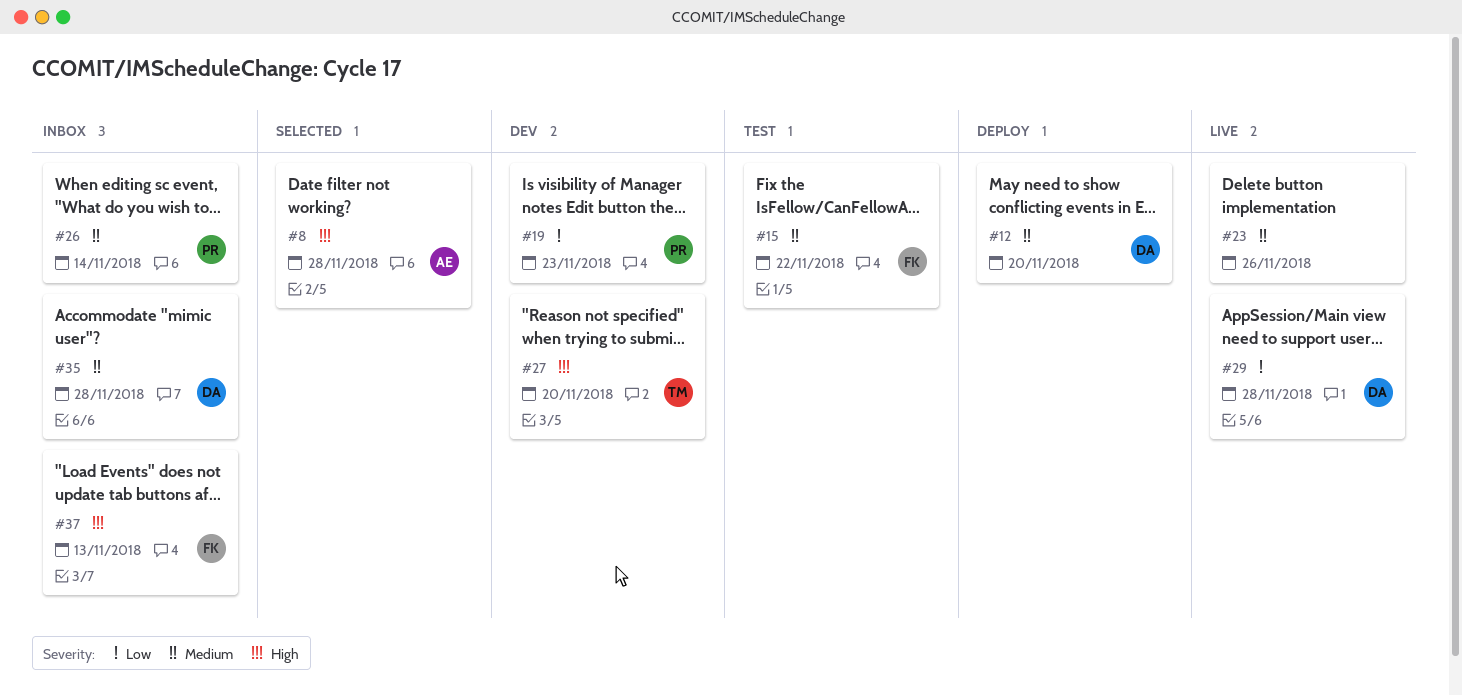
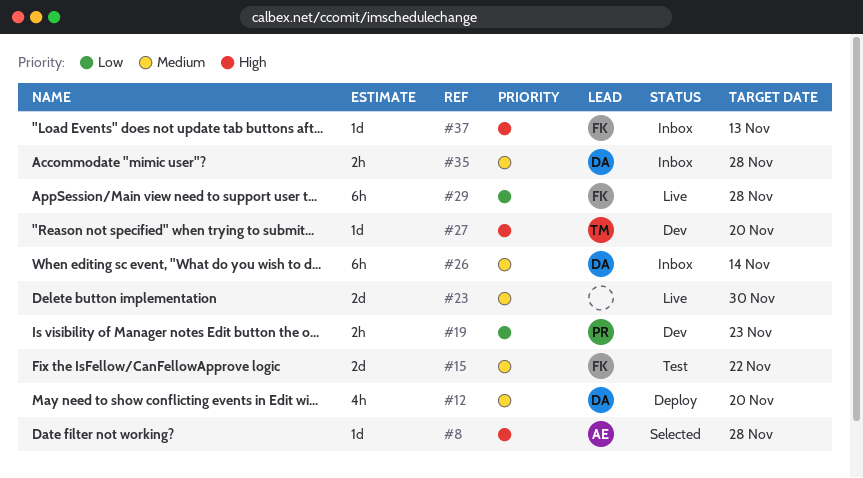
#23, due: Nov 26 -> Nov 30
#26, owner: PR -> DA
#29, owner: DA -> FK

